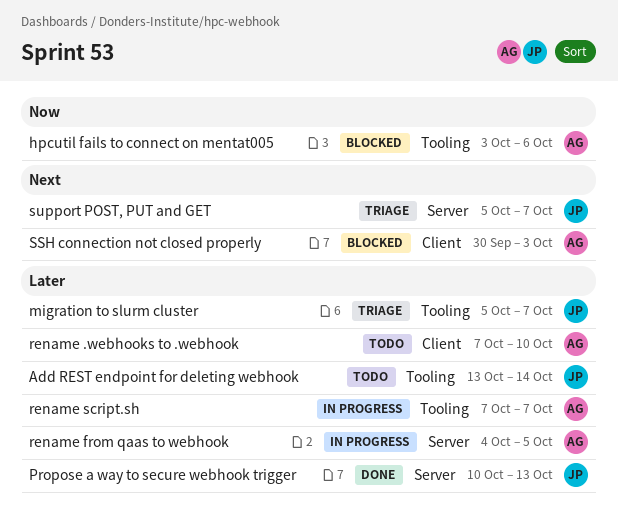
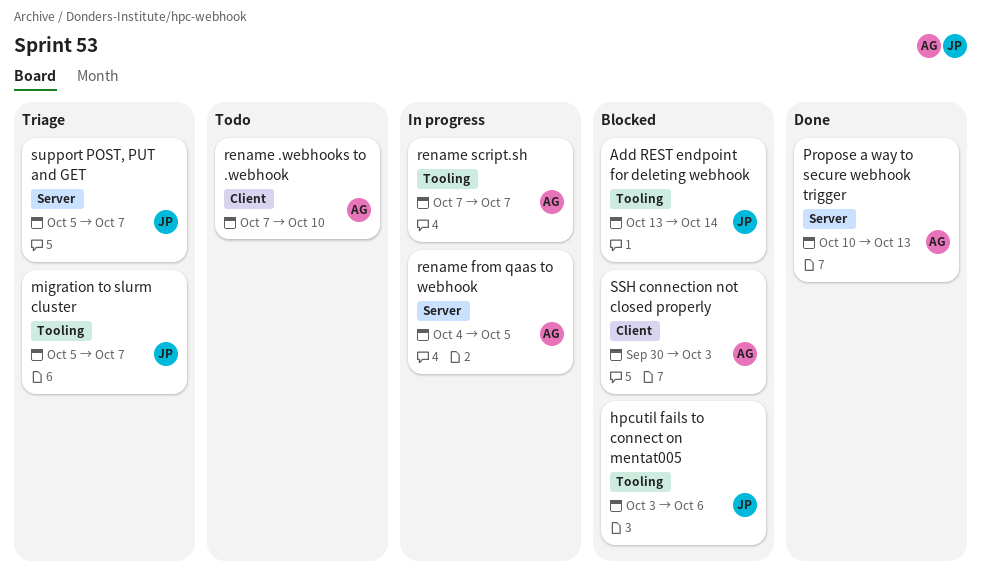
Add REST endpoint for deleting webhook, status: Todo -> Blocked
hpcutil fails to connect on mentat005, owner: AG -> JP
Propose a way to secure webhook trigger, owner: JP -> AG

